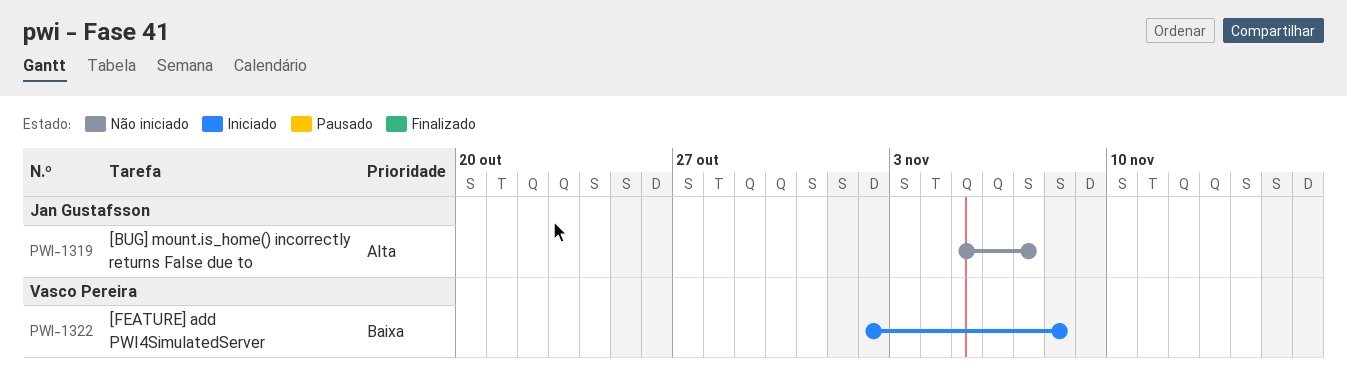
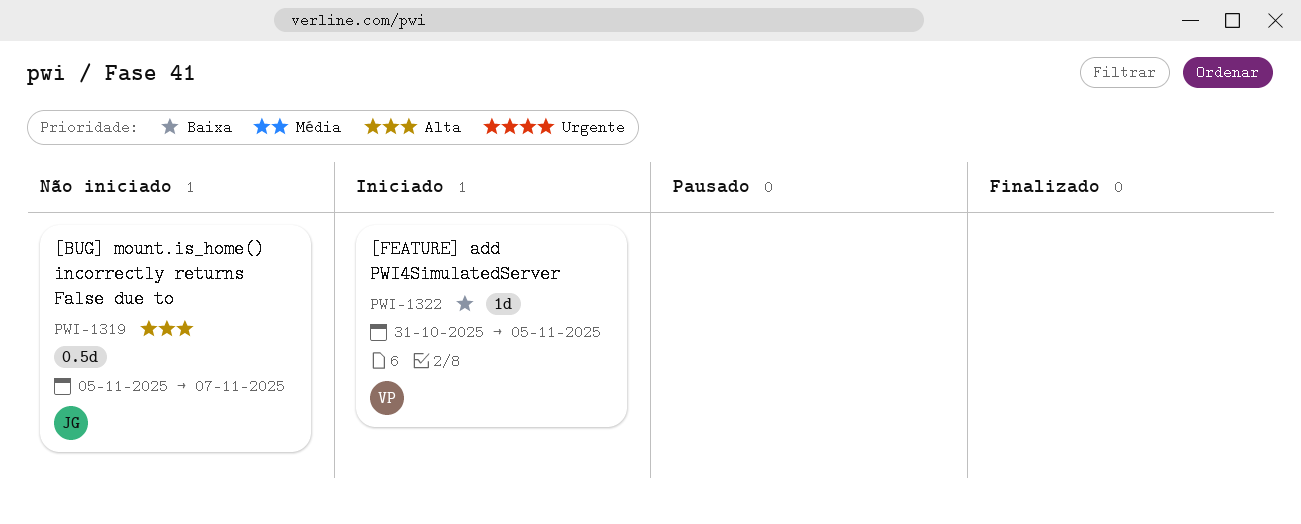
PWI-1322, start: Nov 2 -> Oct 31
PWI-1322, due: Nov 8 -> Nov 5

